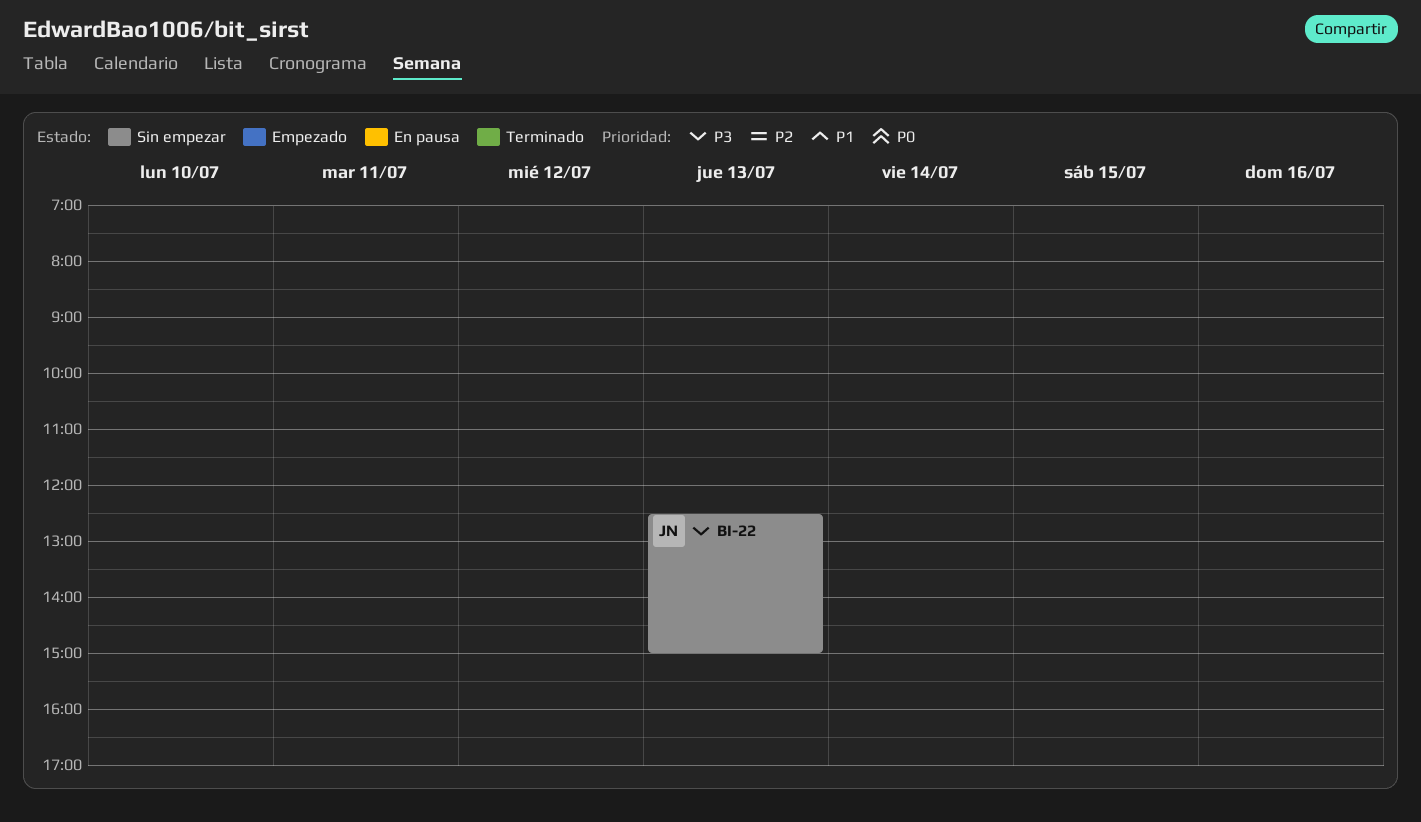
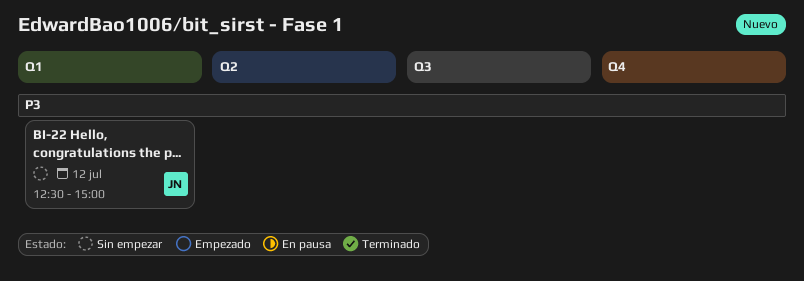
BI-22, day: Jul 13 -> Jul 12

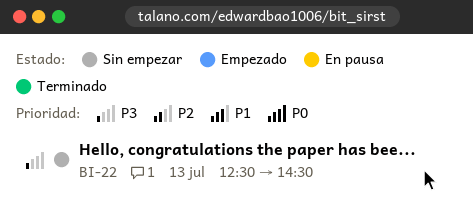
BI-22, day: Jul 12 -> Jul 13
BI-22, ends: 15:00 -> 14:30

